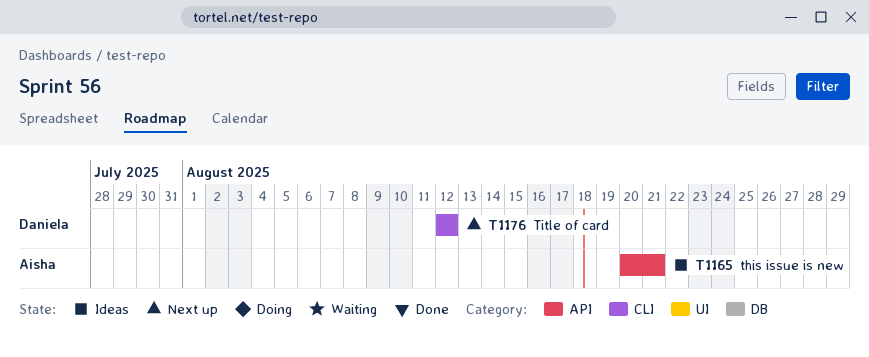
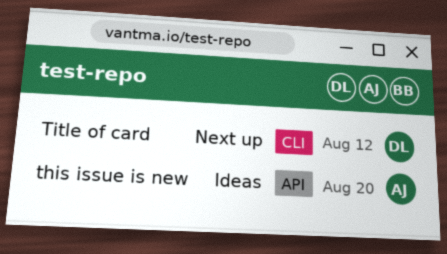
this issue is new, due: Aug 21 -> Aug 20

